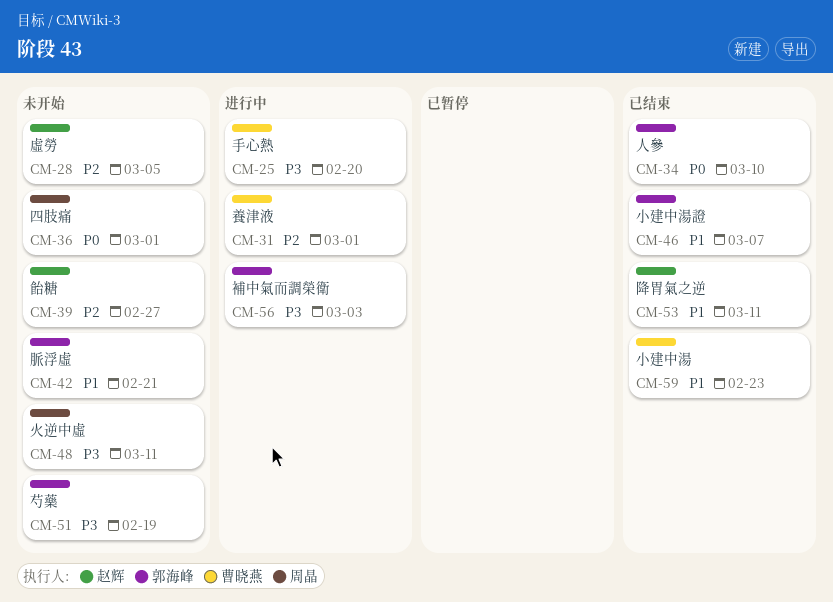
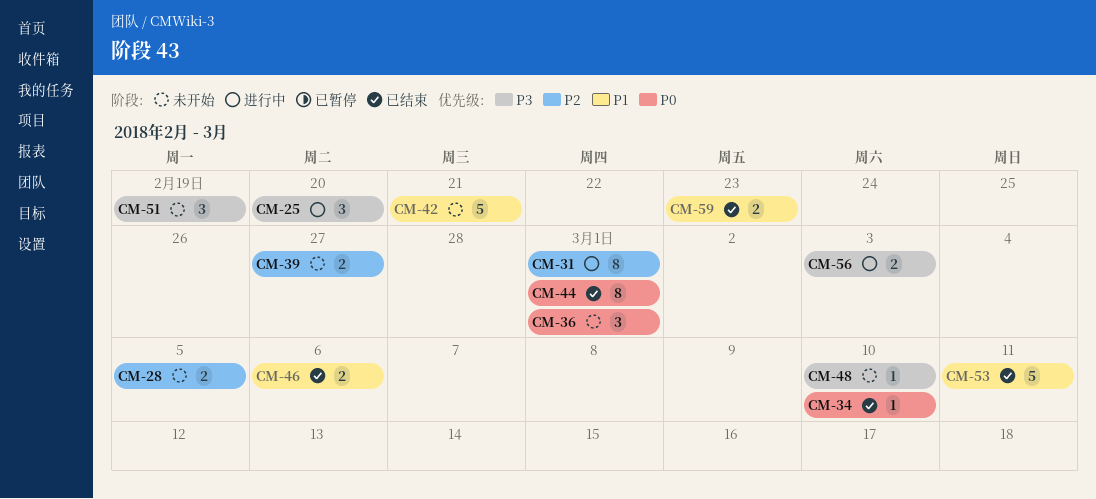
CM-44: none -> present
CM-46, due: Mar 7 -> Mar 6
CM-48, due: Mar 11 -> Mar 10

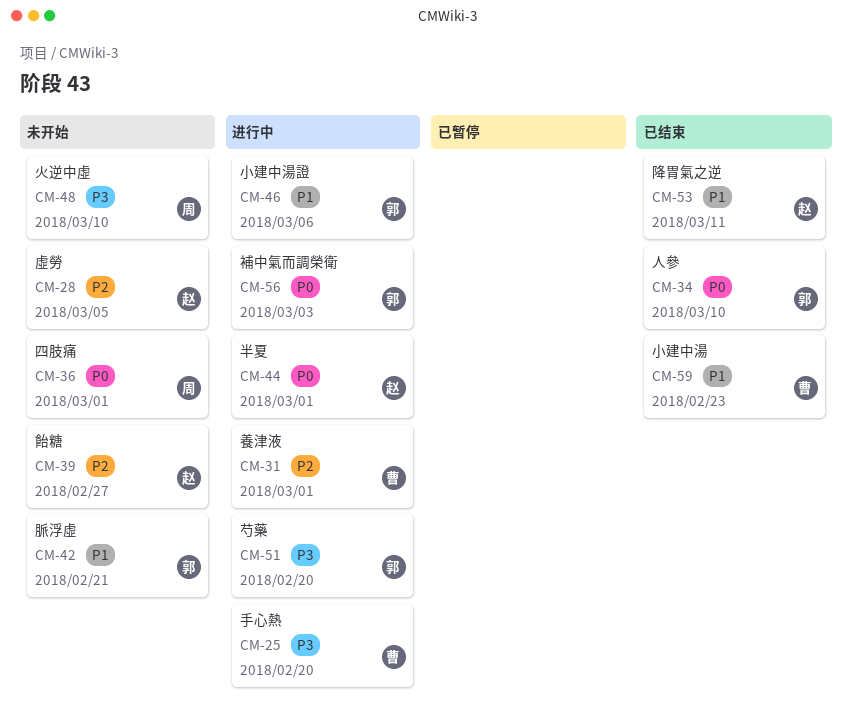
CM-44, status: 已结束 -> 进行中
CM-46, status: 已结束 -> 进行中
CM-51, status: 未开始 -> 进行中
CM-51, due: Feb 19 -> Feb 20
CM-56, priority: P3 -> P0

